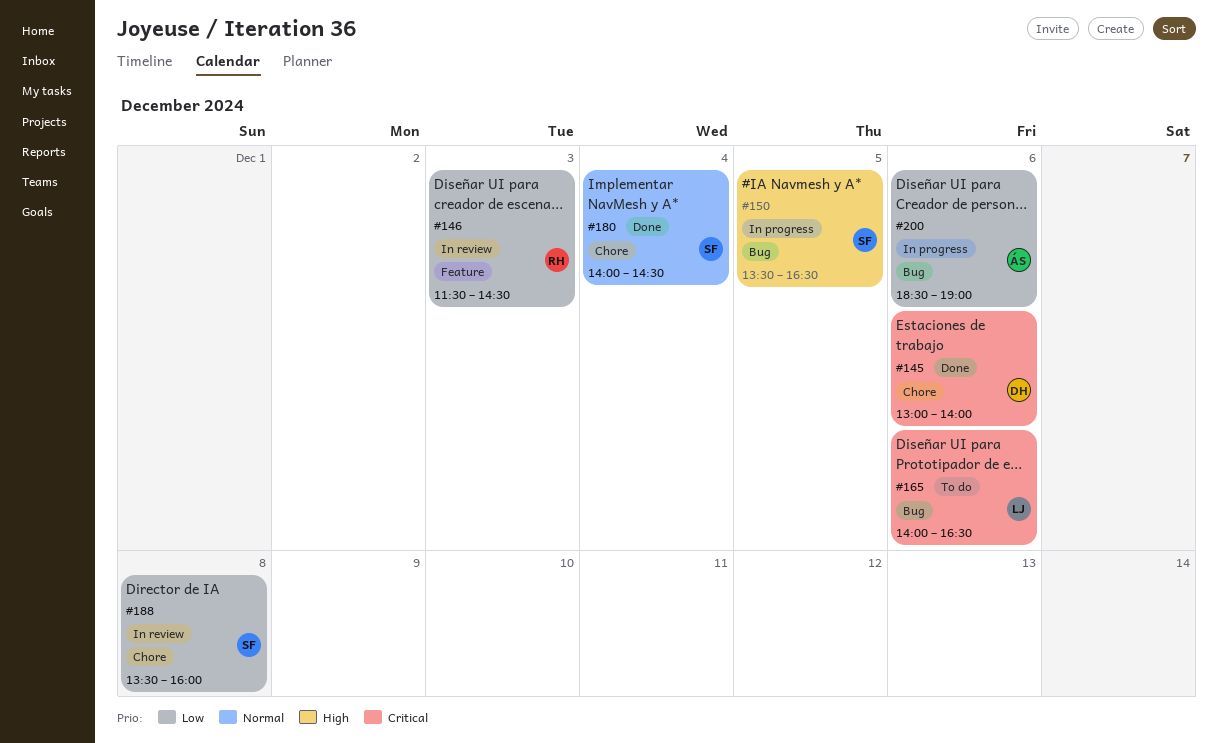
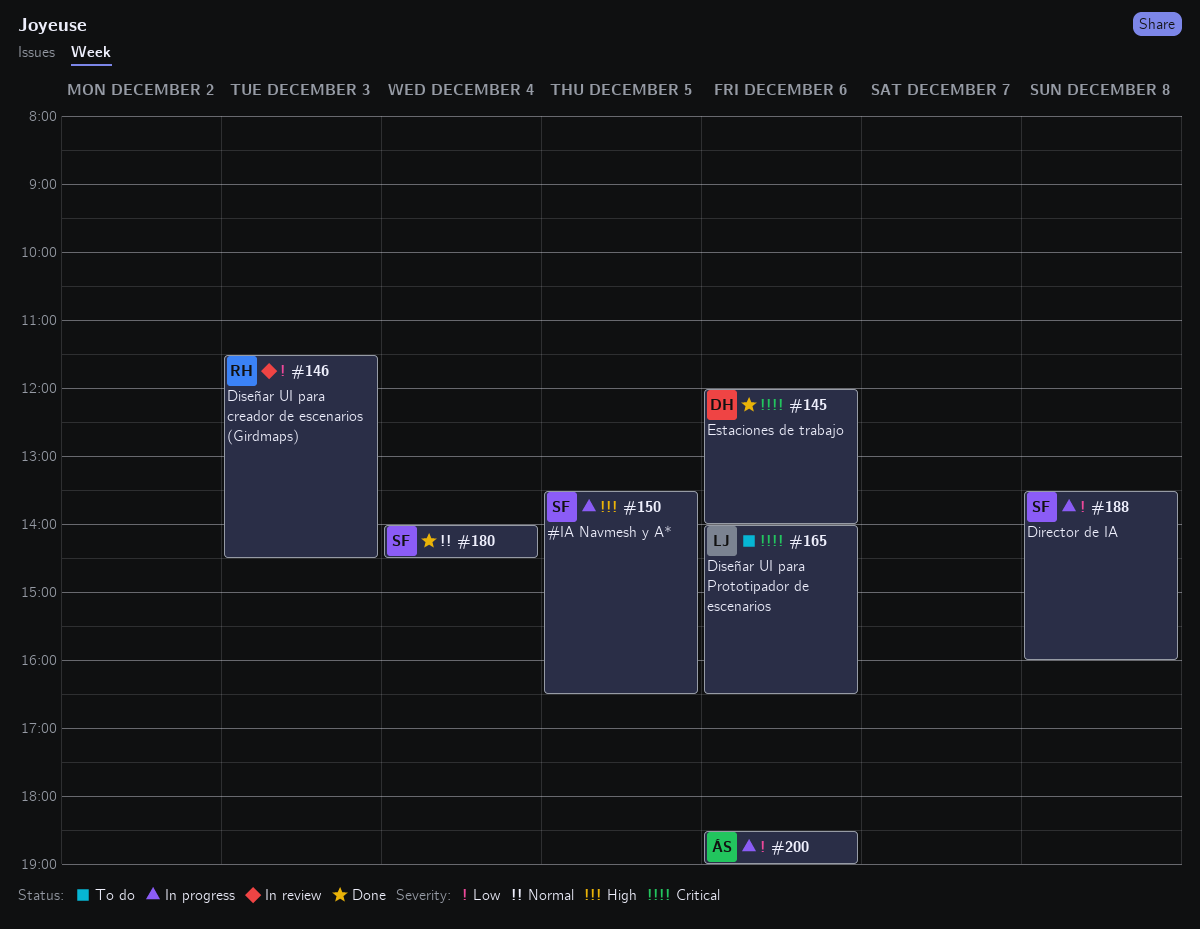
#145, begins: 13:00 -> 12:00
#188, status: In review -> In progress

